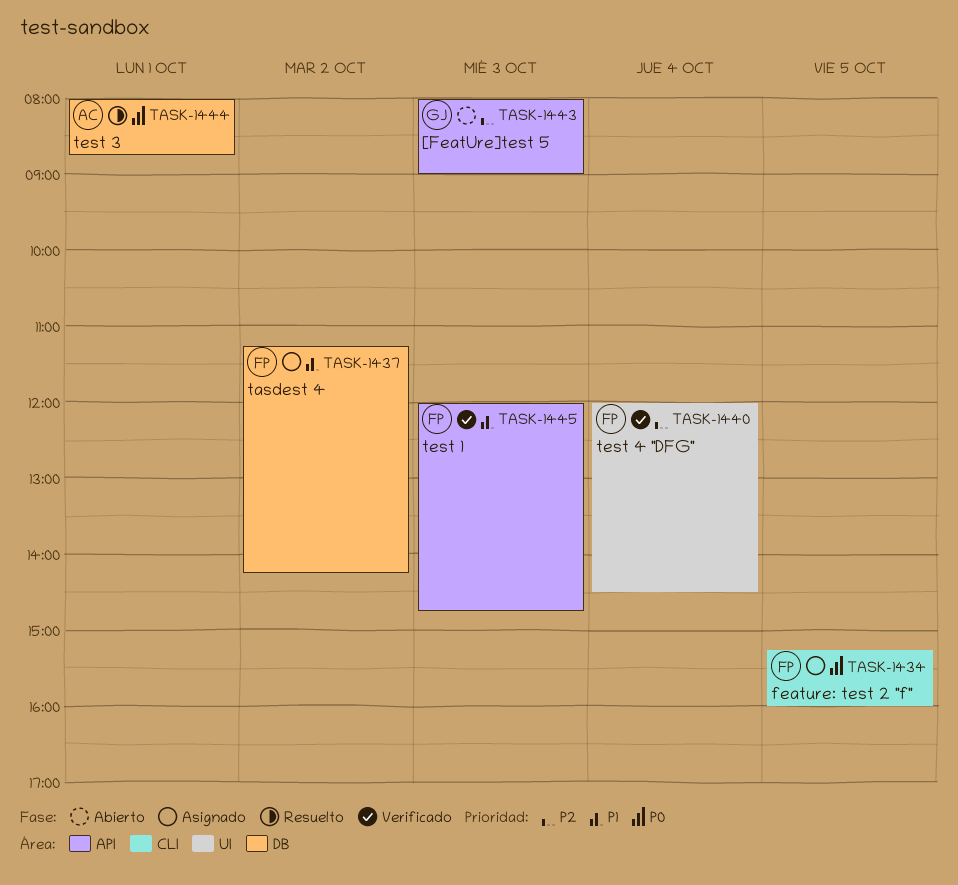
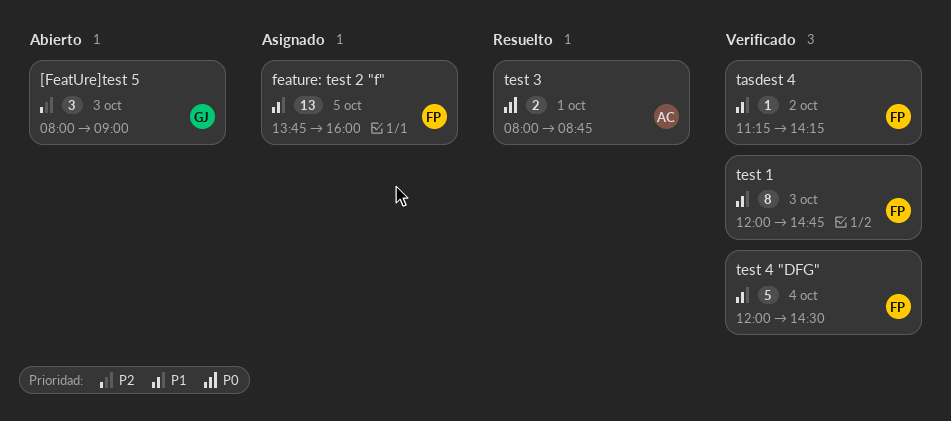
feature: test 2 "f", priority: P0 -> P1
feature: test 2 "f", begins: 15:15 -> 13:45
tasdest 4, status: Asignado -> Verificado
test 4 "DFG", priority: P2 -> P1

